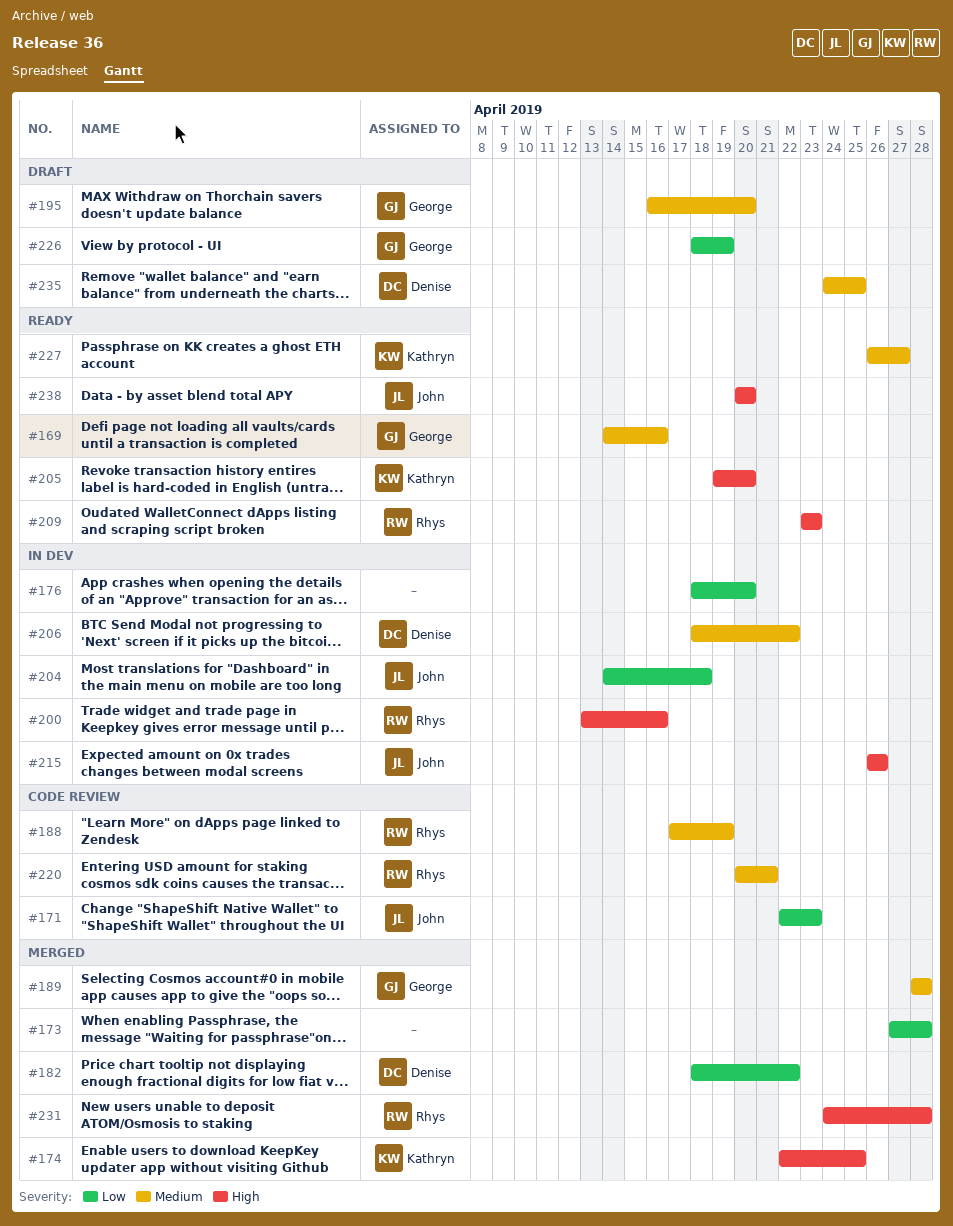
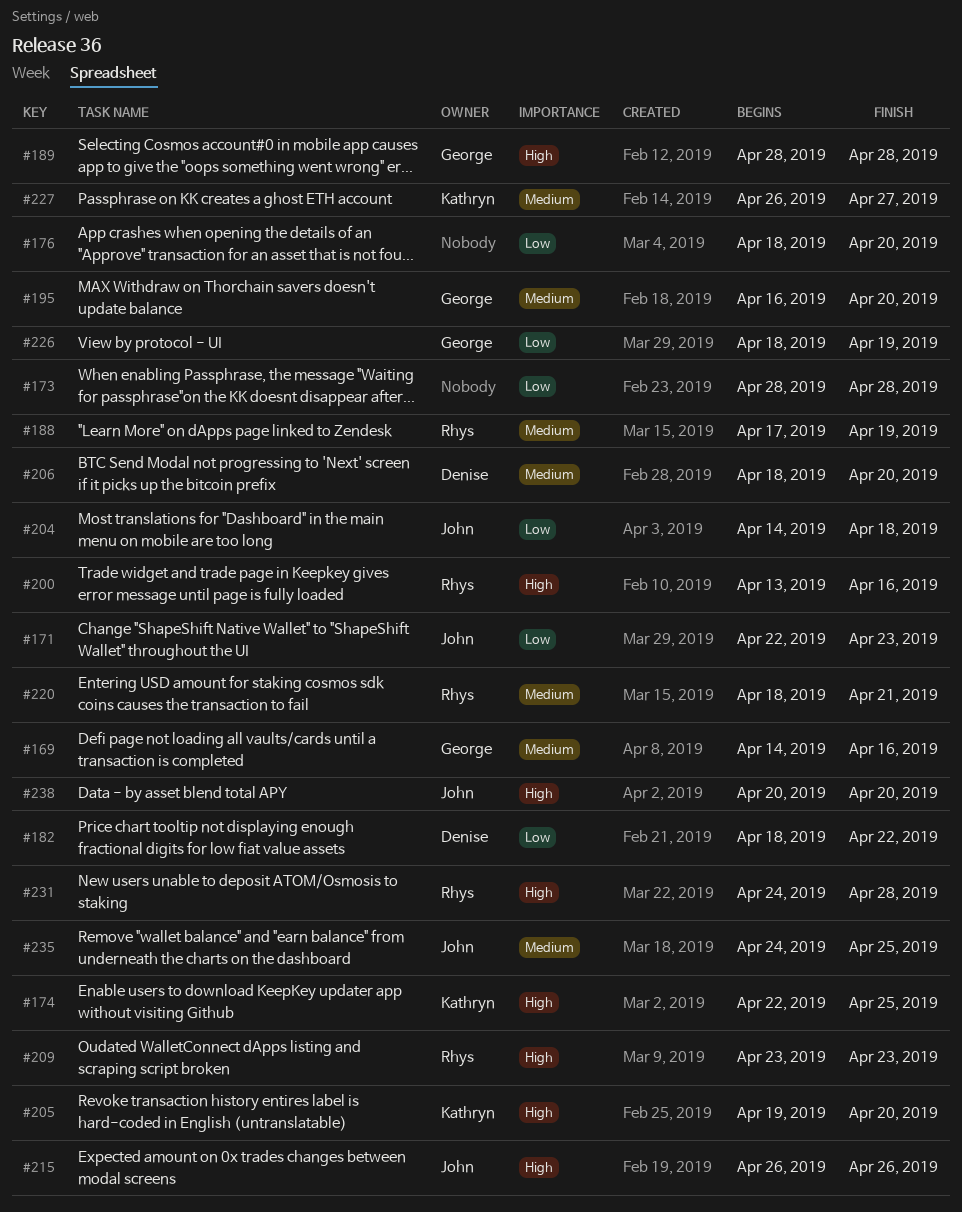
#173, start: Apr 27 -> Apr 28
#189, priority: Medium -> High
#206, due: Apr 22 -> Apr 20
#220, start: Apr 20 -> Apr 18
#235, owner: Denise -> John

